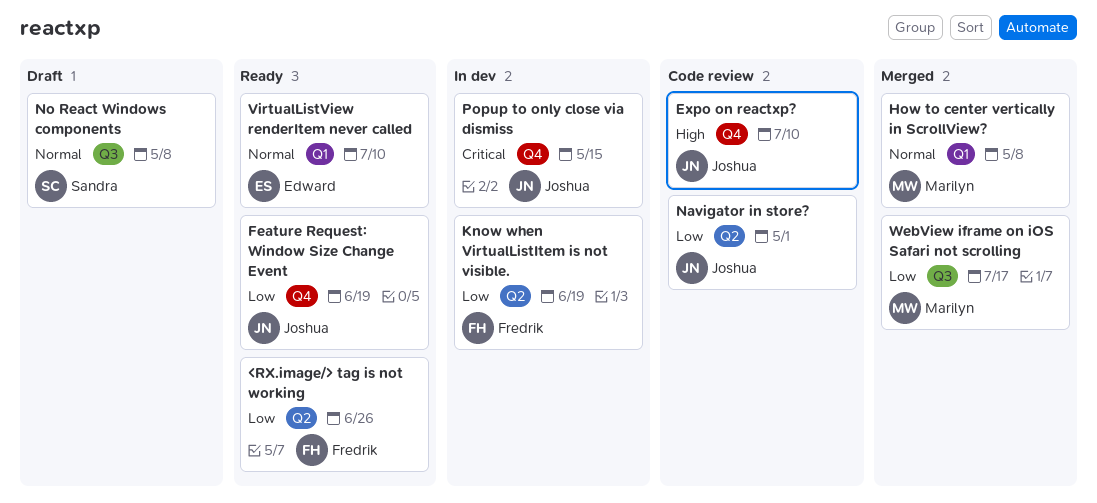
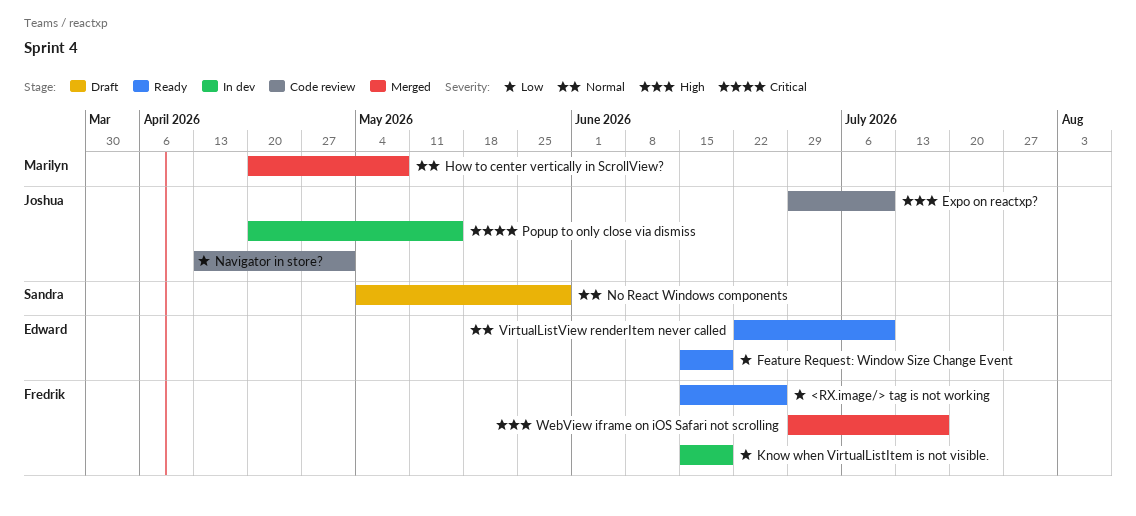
Feature Request: Window Size Change Event, owner: Joshua -> Edward
No React Windows components, due: May 8 -> May 29
WebView iframe on iOS Safari not scrolling, owner: Marilyn -> Fredrik
WebView iframe on iOS Safari not scrolling, priority: Low -> High

